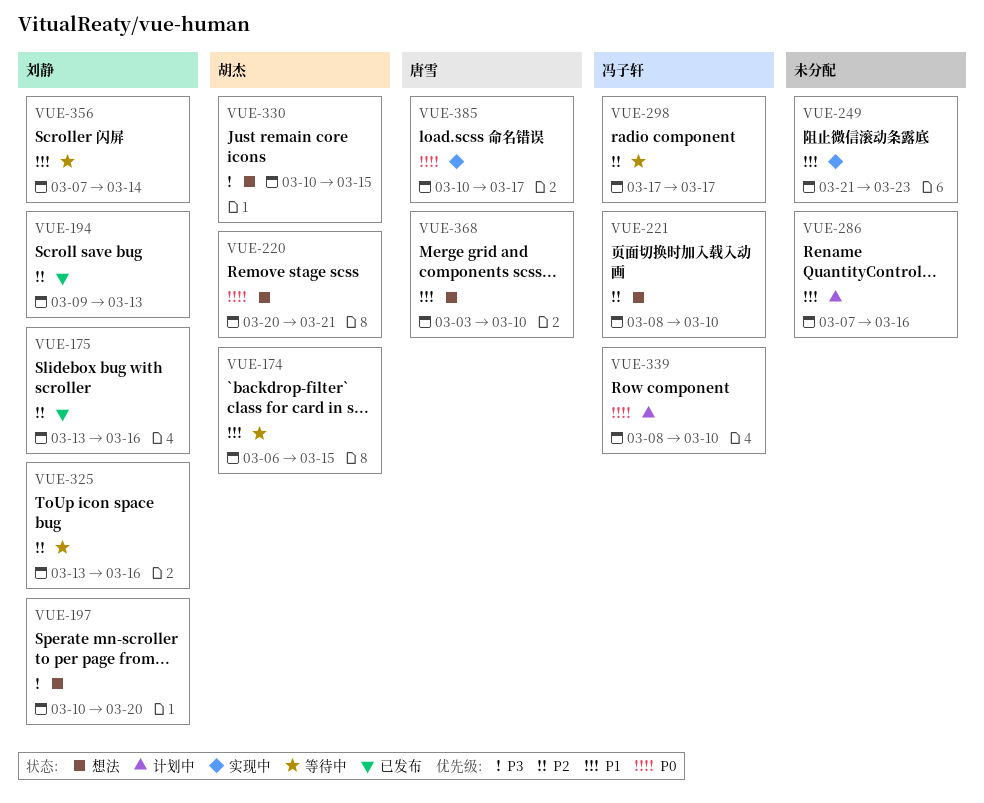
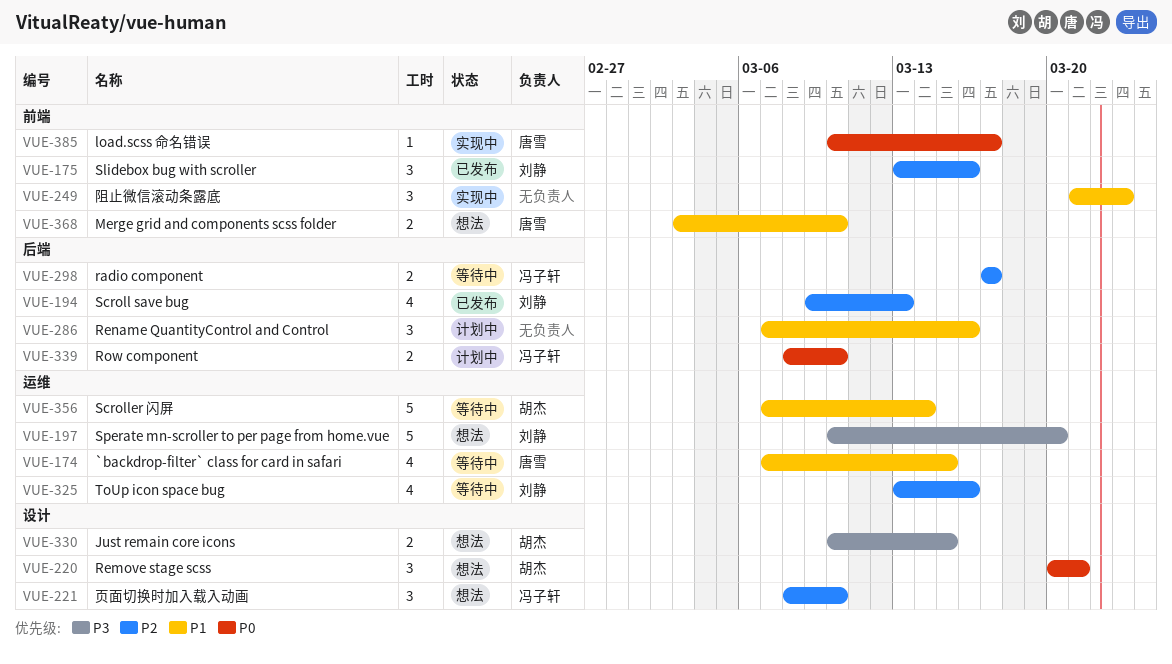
VUE-174, owner: 胡杰 -> 唐雪
VUE-174, start: Mar 6 -> Mar 7
VUE-356, owner: 刘静 -> 胡杰

